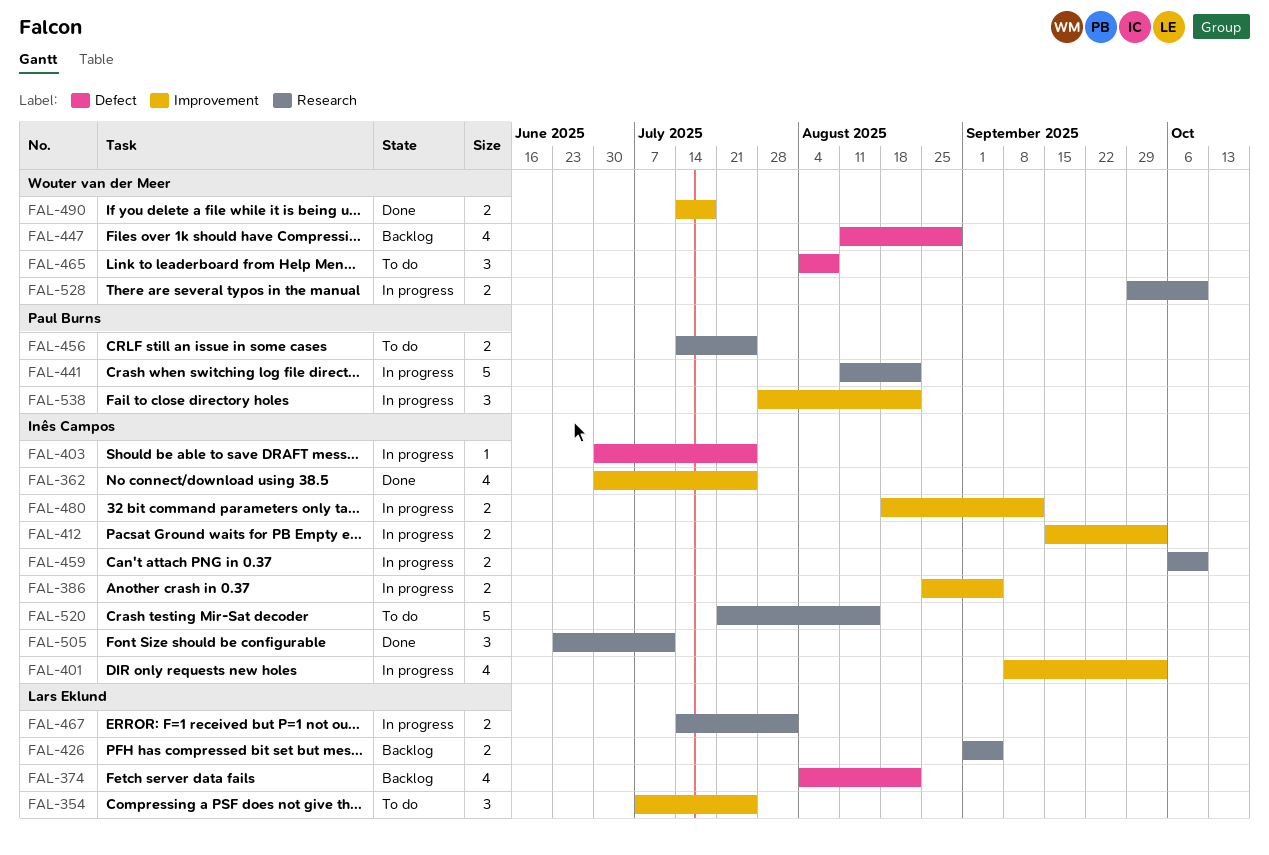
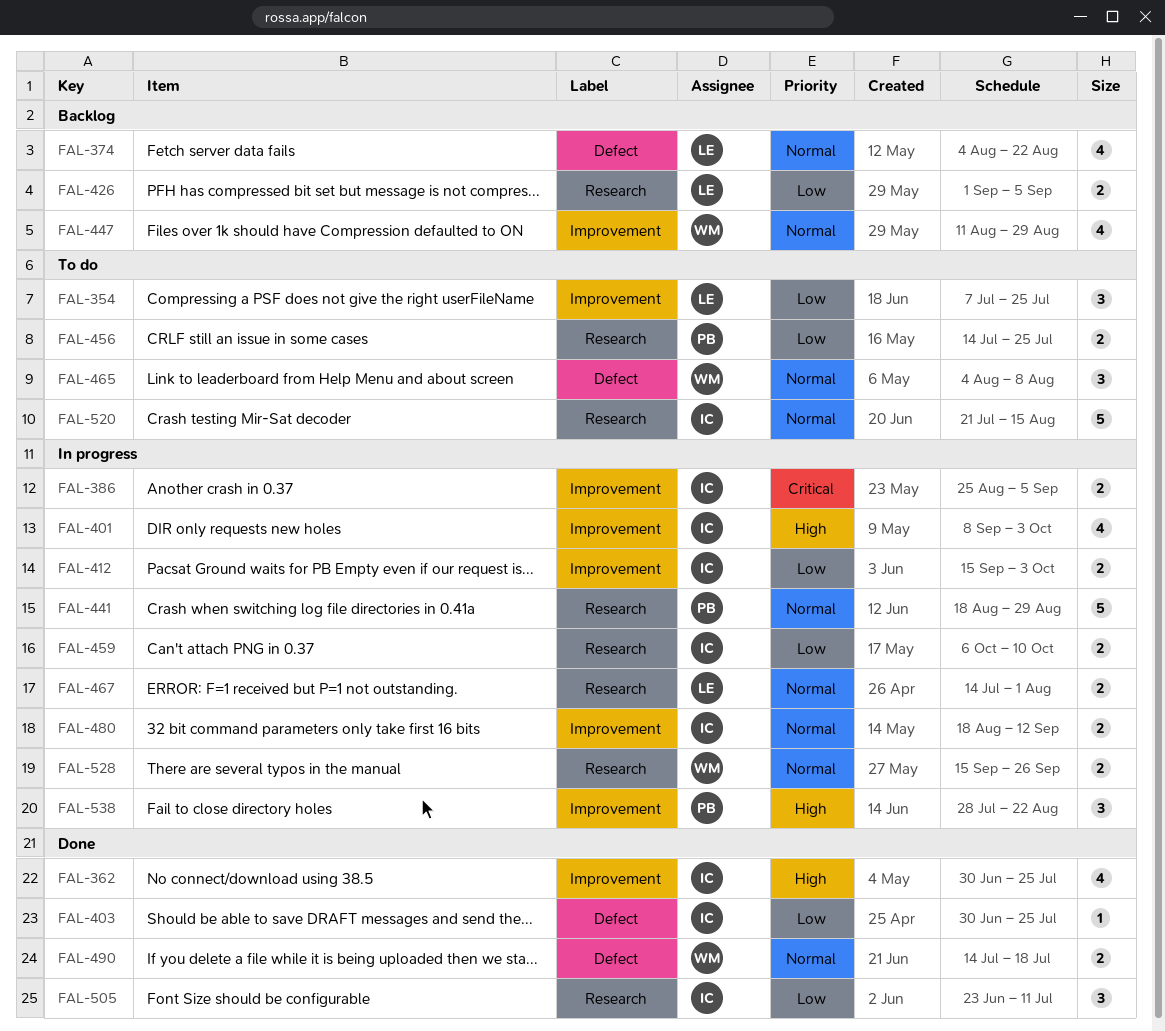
FAL-403, status: In progress -> Done
FAL-441, start: Aug 11 -> Aug 18
FAL-441, due: Aug 22 -> Aug 29
FAL-447, label: Defect -> Improvement
FAL-490, label: Improvement -> Defect
FAL-528, start: Sep 29 -> Sep 15
FAL-528, due: Oct 10 -> Sep 26

